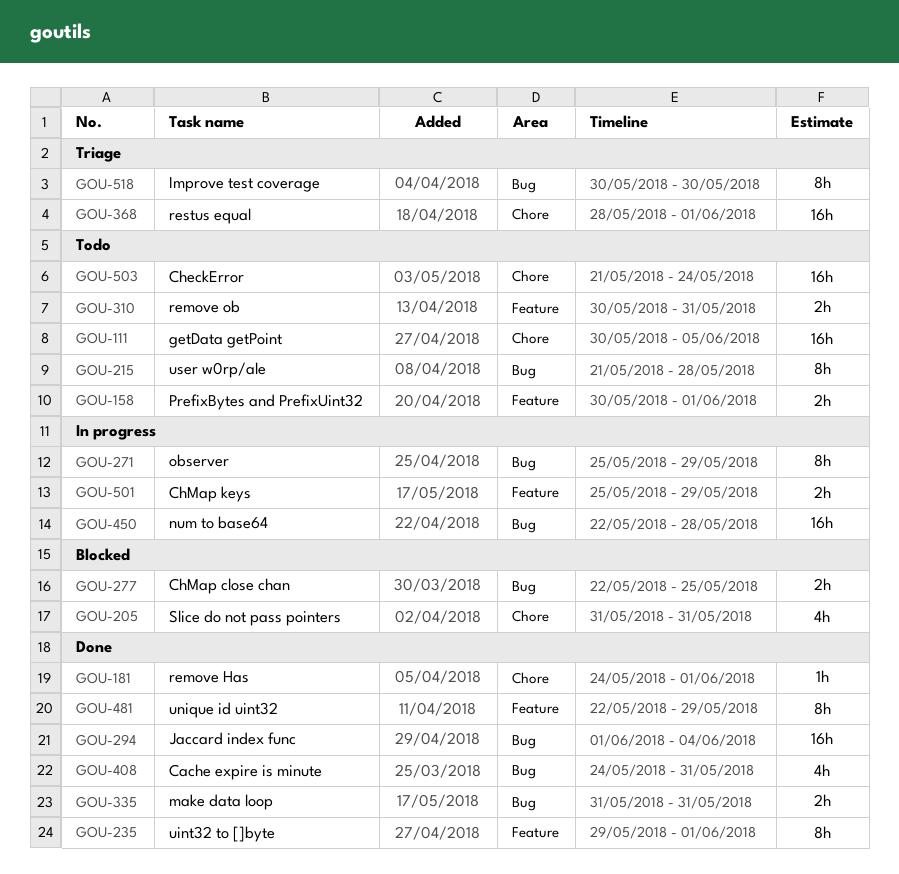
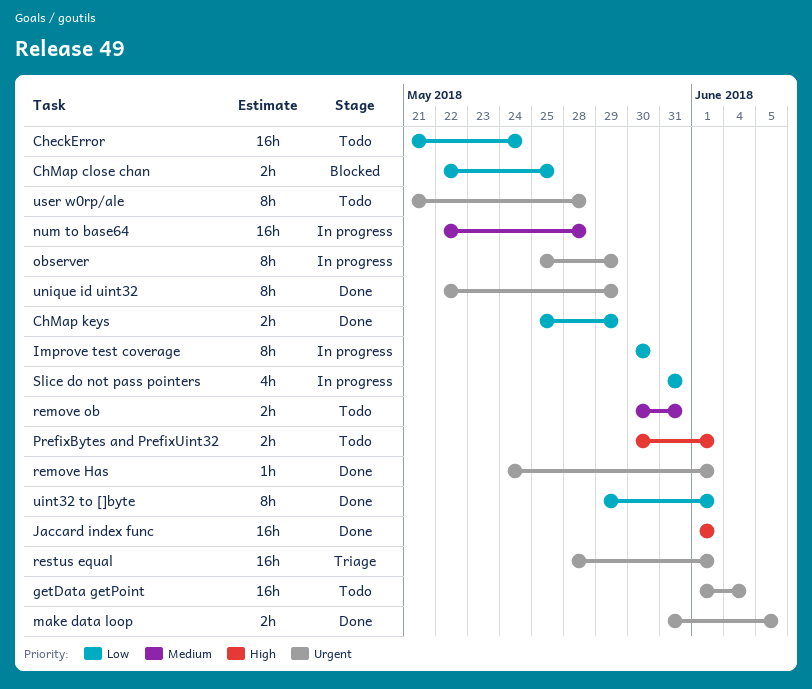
Cache expire is minute: present -> none
ChMap keys, status: In progress -> Done
getData getPoint, start: May 30 -> Jun 1
getData getPoint, due: Jun 5 -> Jun 4
Improve test coverage, status: Triage -> In progress
Jaccard index func, due: Jun 4 -> Jun 1
make data loop, due: May 31 -> Jun 5
Slice do not pass pointers, status: Blocked -> In progress

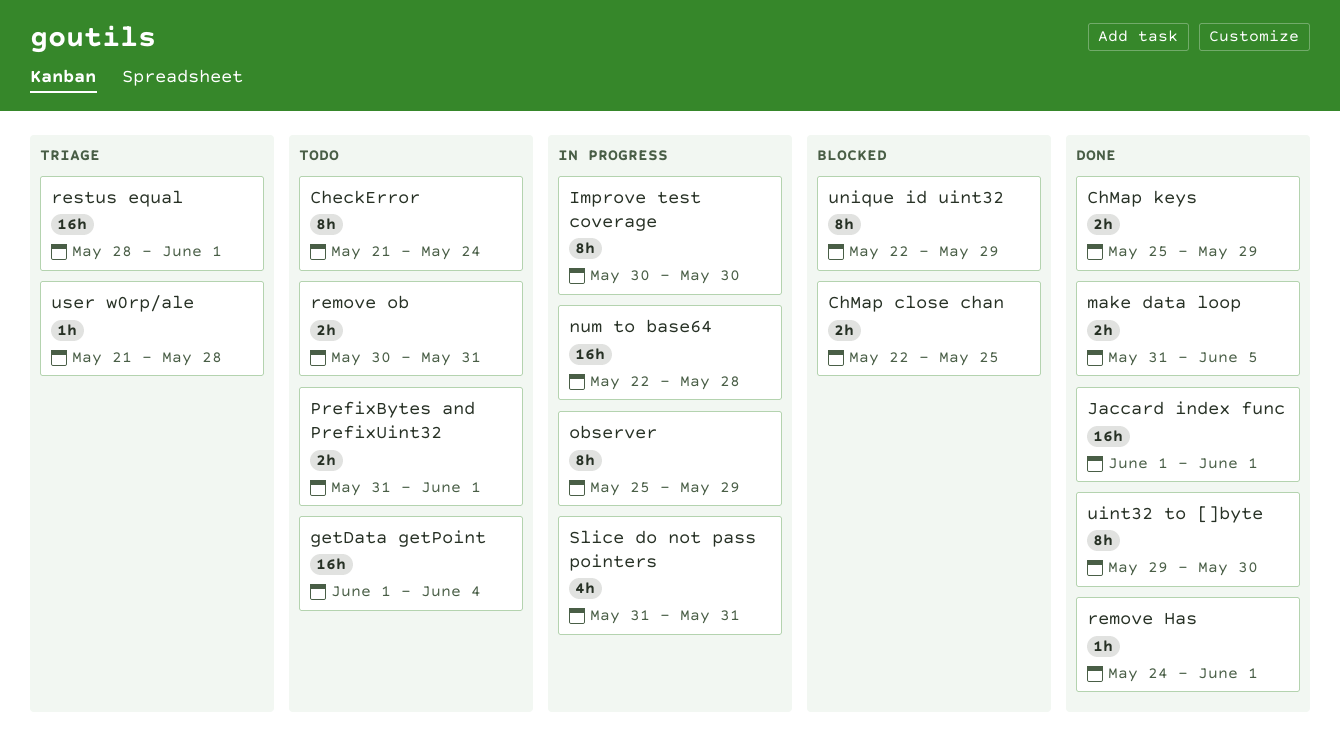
CheckError, estimate: 16h -> 8h
PrefixBytes and PrefixUint32, start: May 30 -> May 31
uint32 to []byte, due: Jun 1 -> May 30
unique id uint32, status: Done -> Blocked
user w0rp/ale, status: Todo -> Triage
user w0rp/ale, estimate: 8h -> 1h

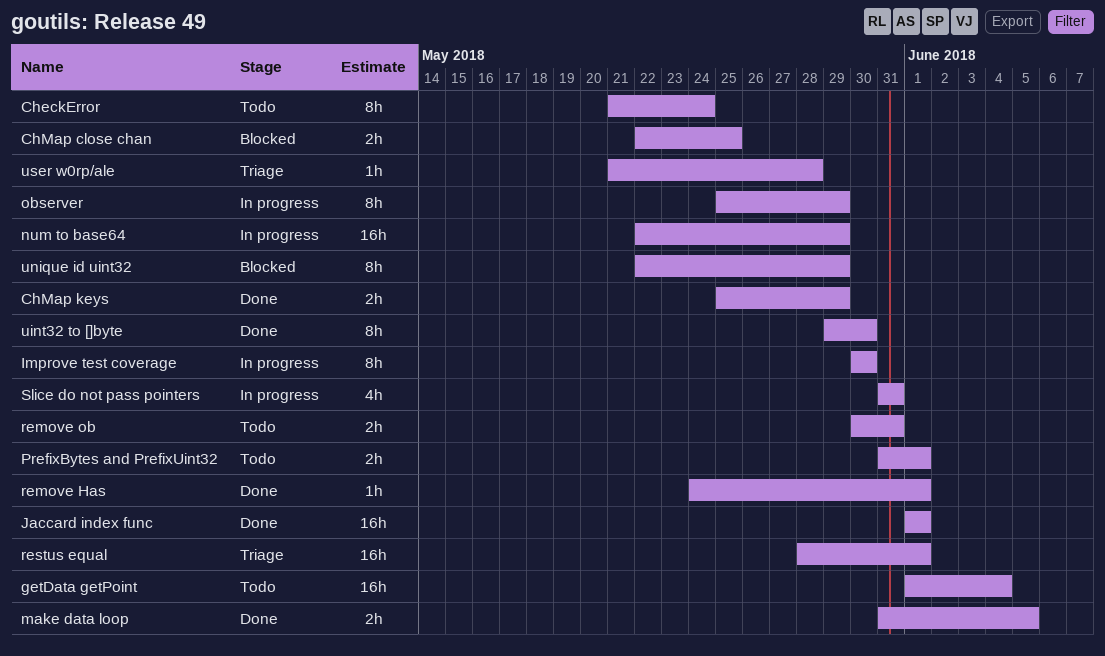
num to base64, due: May 28 -> May 29

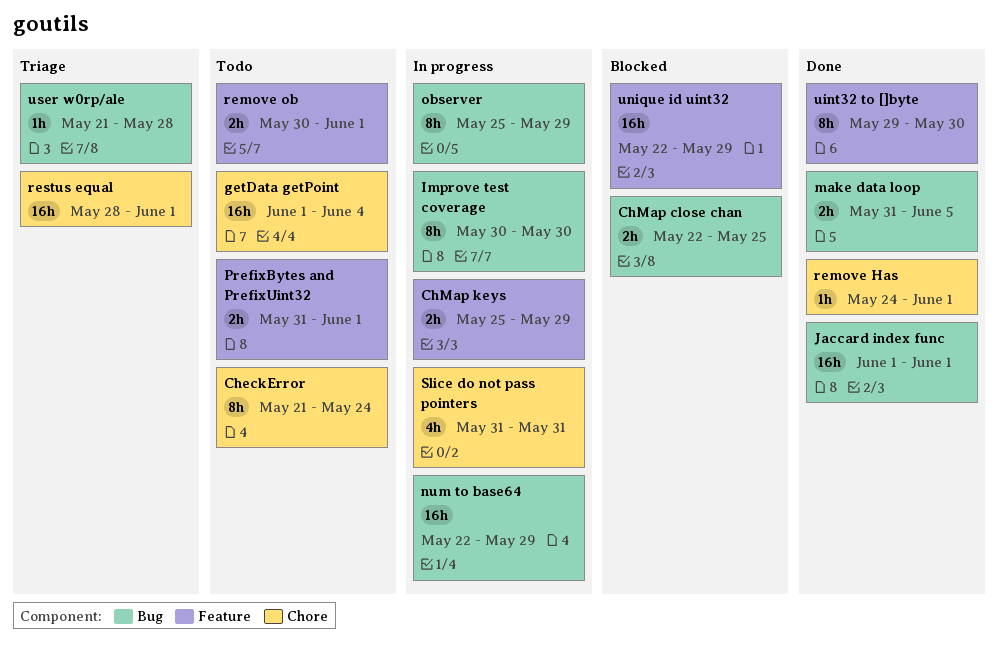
ChMap keys, status: Done -> In progress
remove ob, due: May 31 -> Jun 1
unique id uint32, estimate: 8h -> 16h

